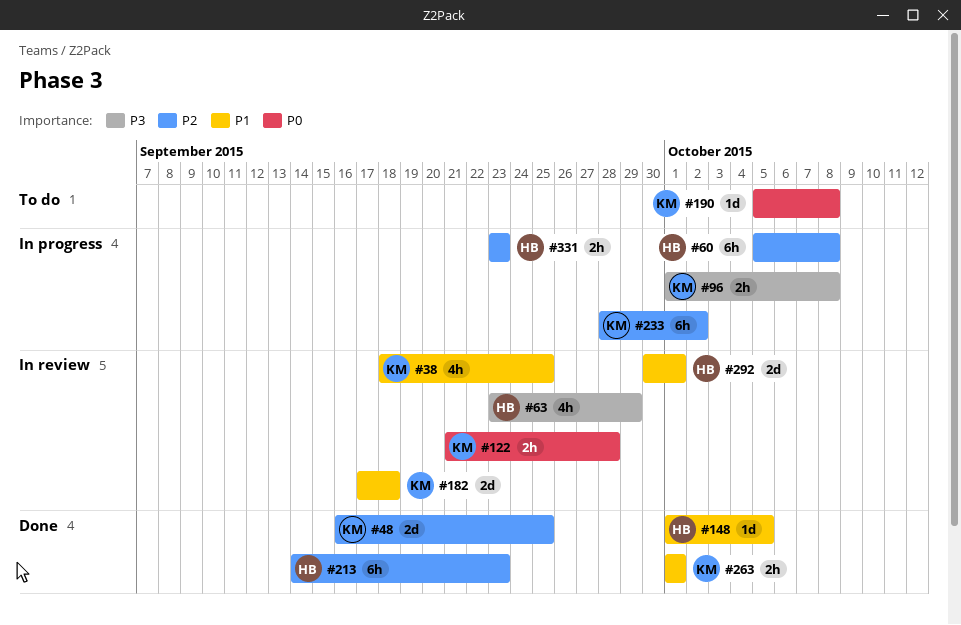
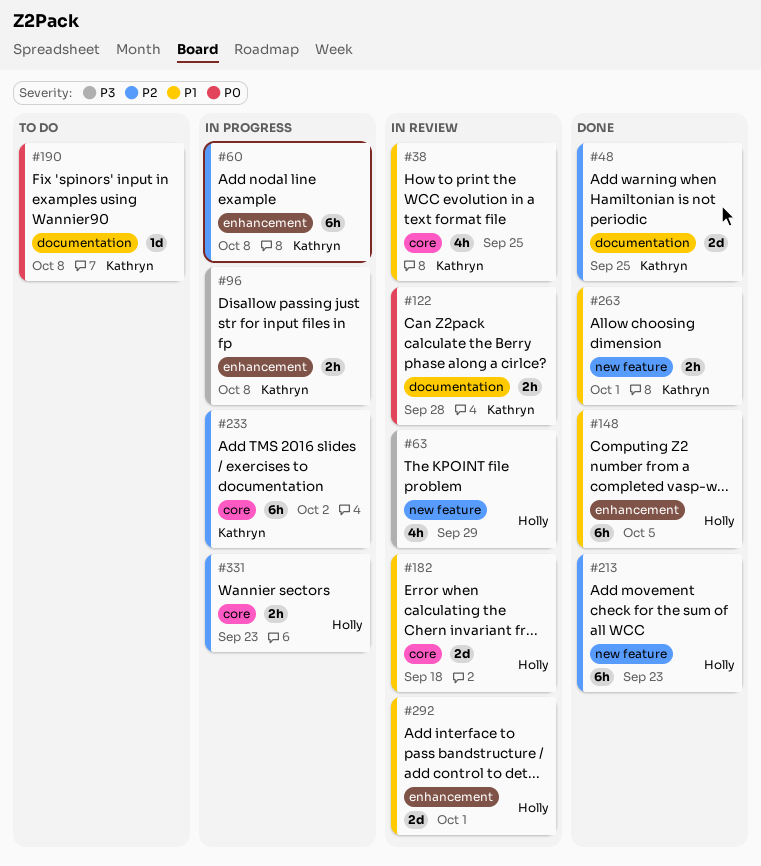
#60, owner: Holly -> Kathryn
#148, estimate: 1d -> 6h
#182, owner: Kathryn -> Holly

